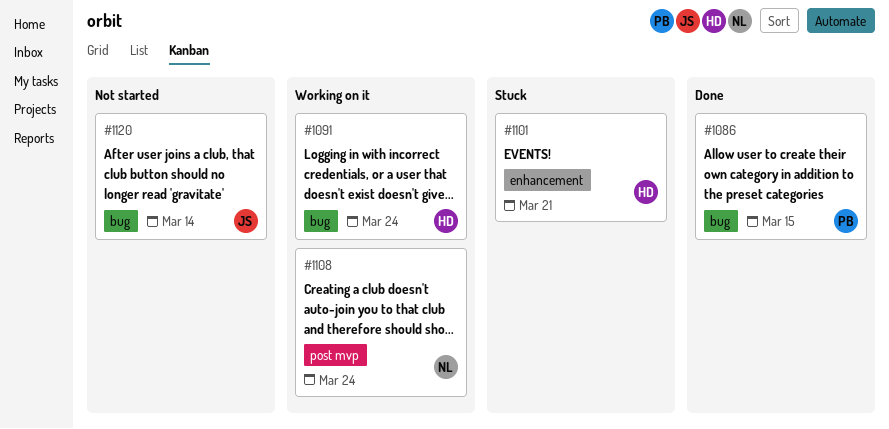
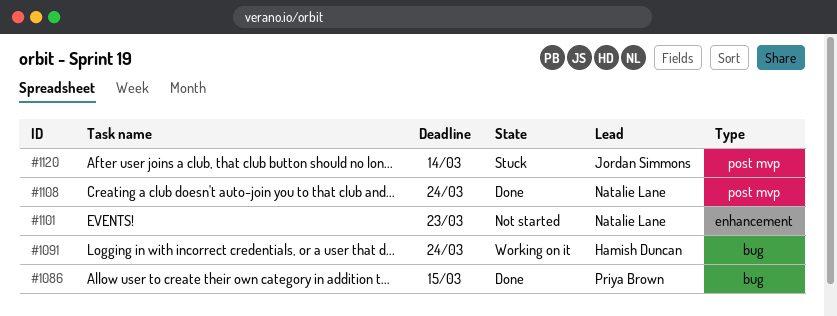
#1101, status: Stuck -> Not started
#1101, owner: Hamish Duncan -> Natalie Lane
#1101, due: Mar 21 -> Mar 23
#1108, status: Working on it -> Done
#1120, status: Not started -> Stuck
#1120, label: bug -> post mvp

